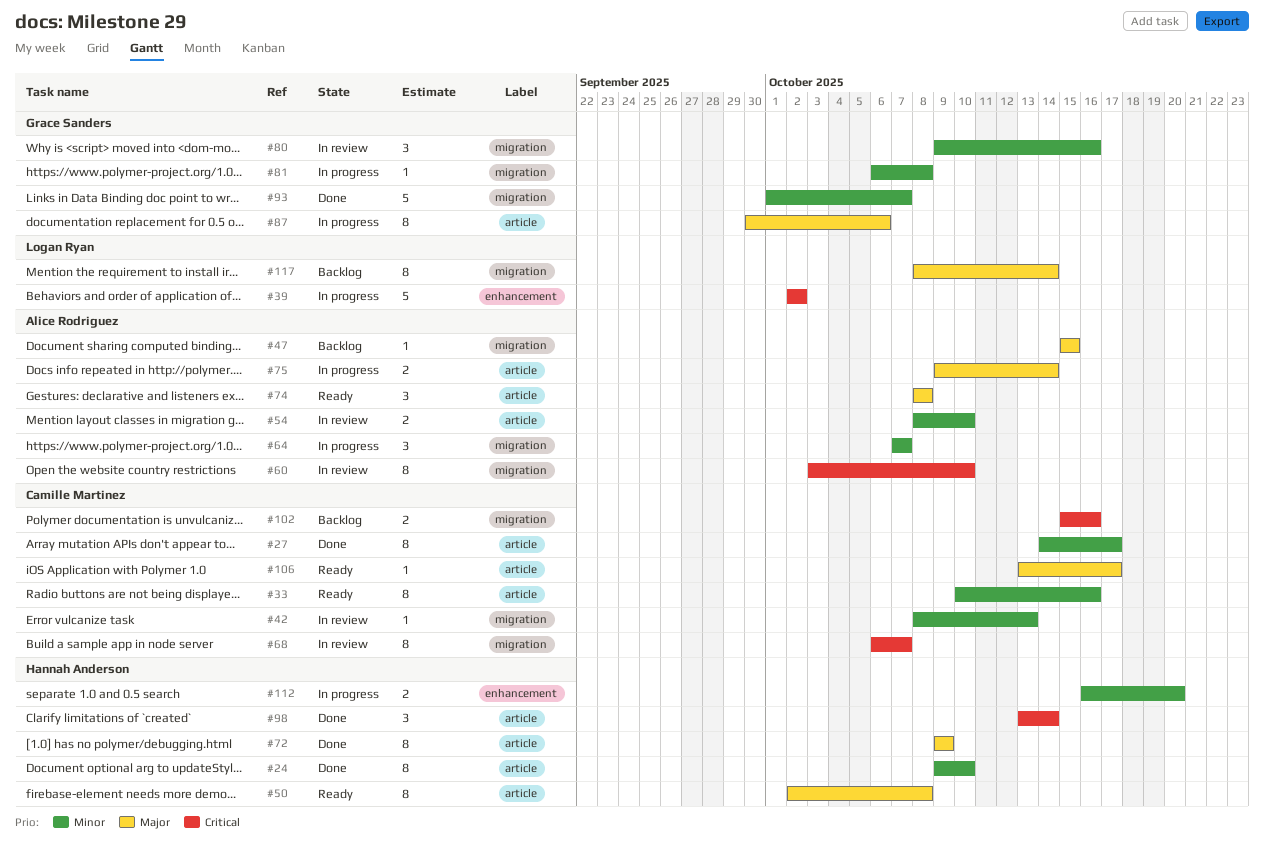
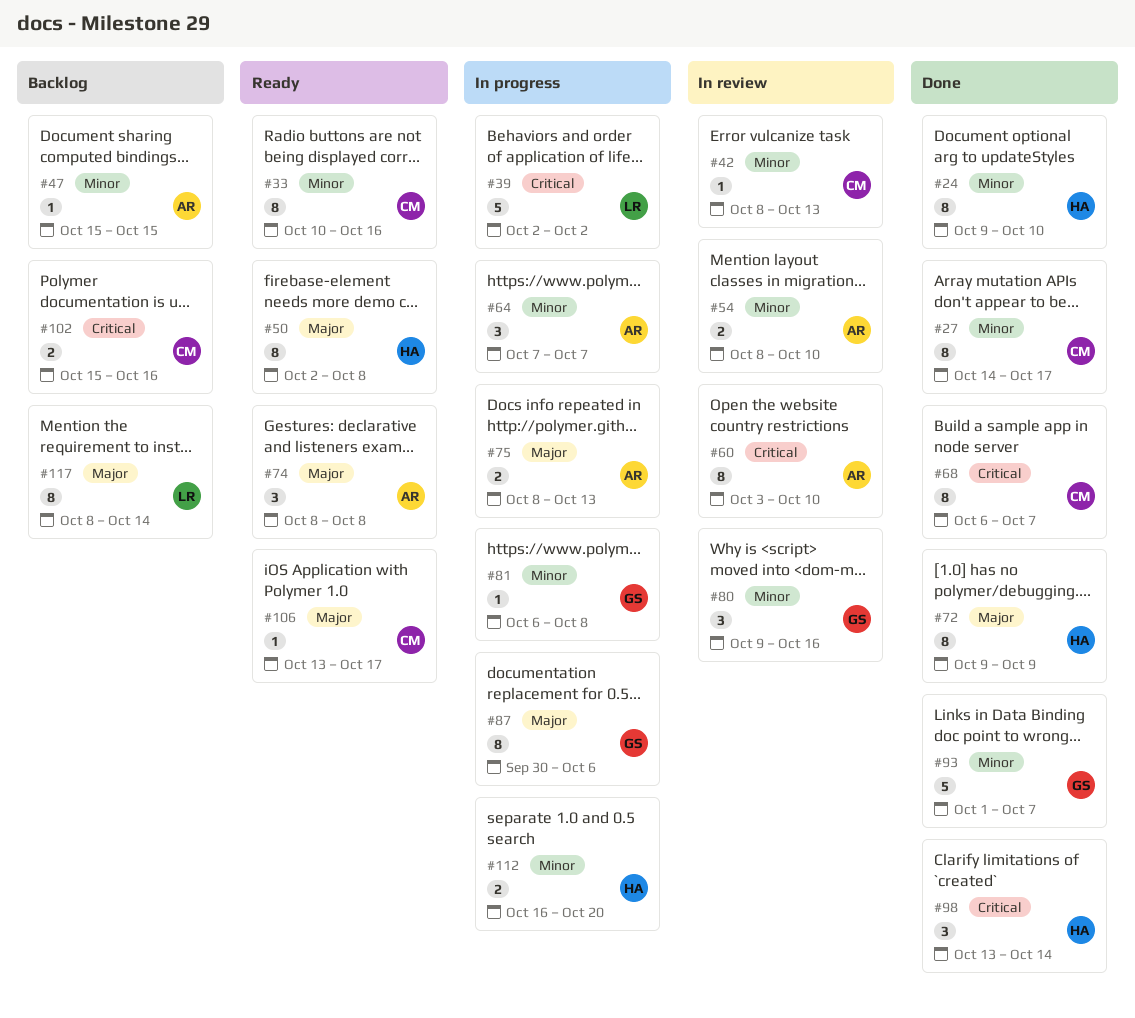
#47, priority: Major -> Minor
#68, status: In review -> Done
#75, start: Oct 9 -> Oct 8
#75, due: Oct 14 -> Oct 13

